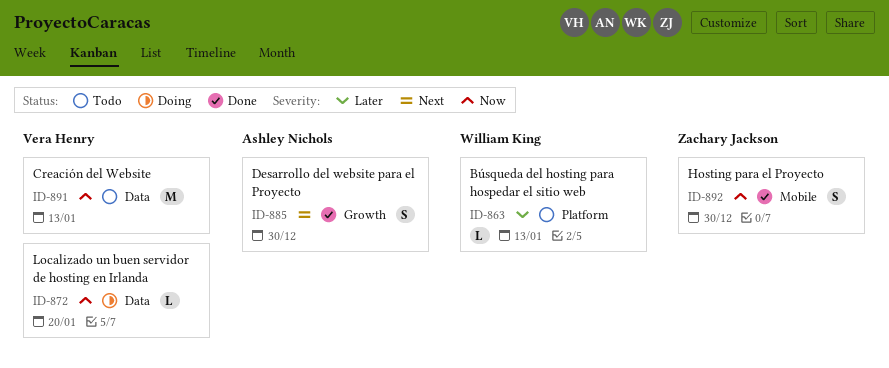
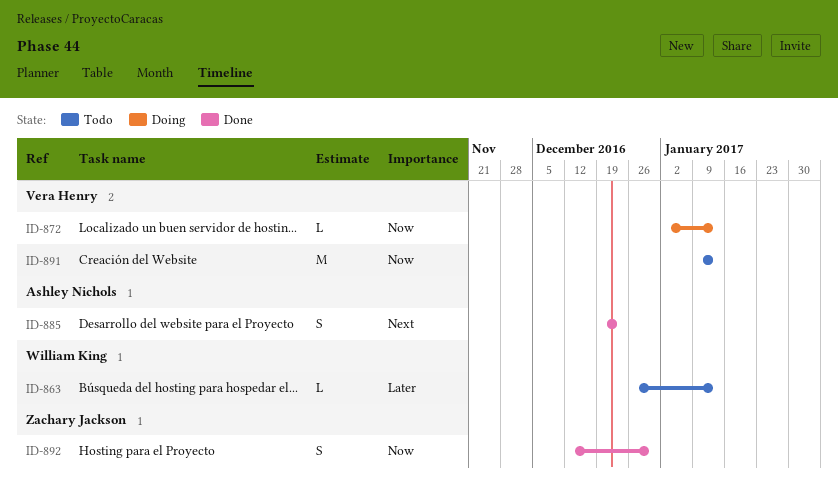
ID-872, due: Jan 20 -> Jan 13
ID-885, due: Dec 30 -> Dec 23

